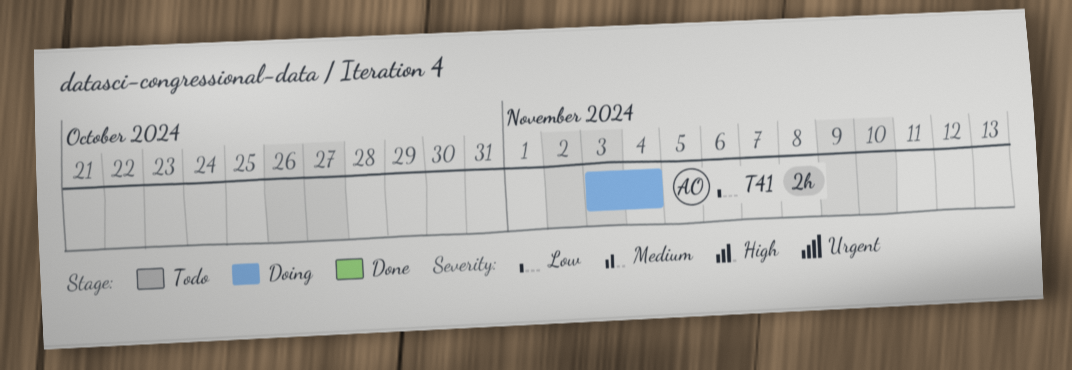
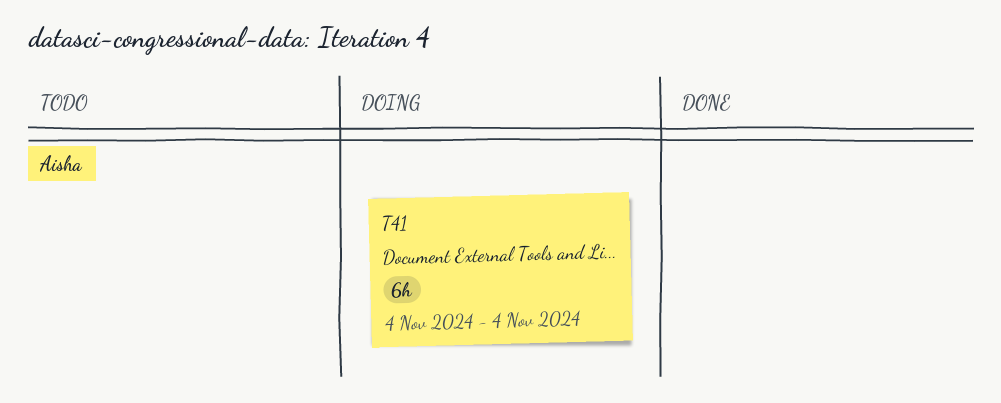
T41, estimate: 2h -> 6h
T41, start: Nov 3 -> Nov 4

